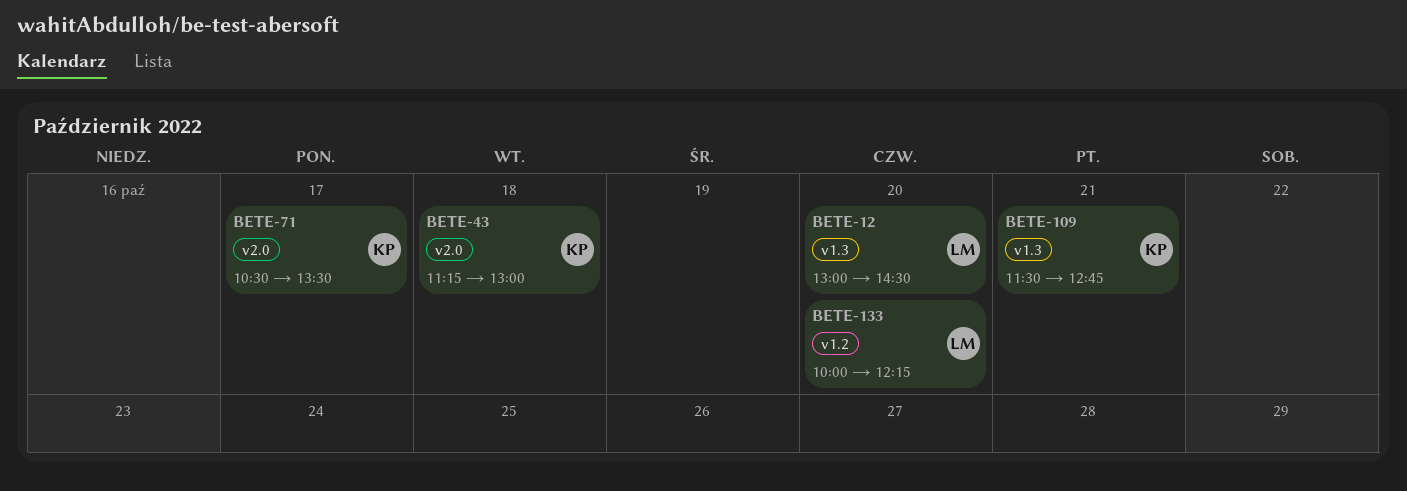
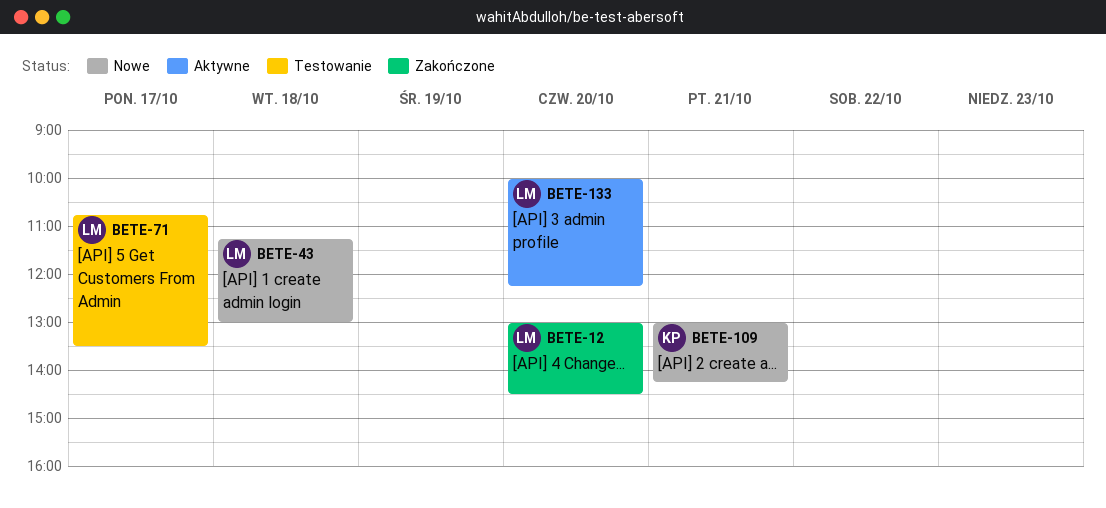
BETE-43, owner: KP -> LM
BETE-71, owner: KP -> LM
BETE-71, begins: 10:30 -> 10:45
BETE-109, begins: 11:30 -> 13:00
BETE-109, ends: 12:45 -> 14:15

